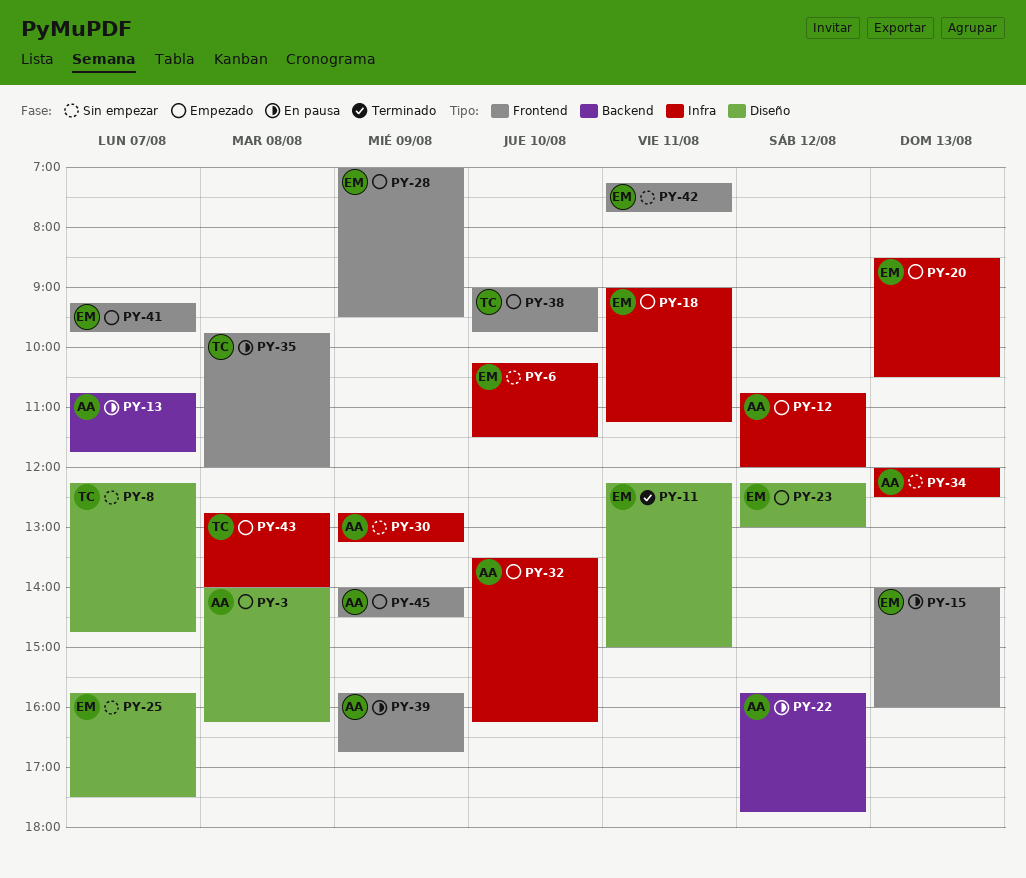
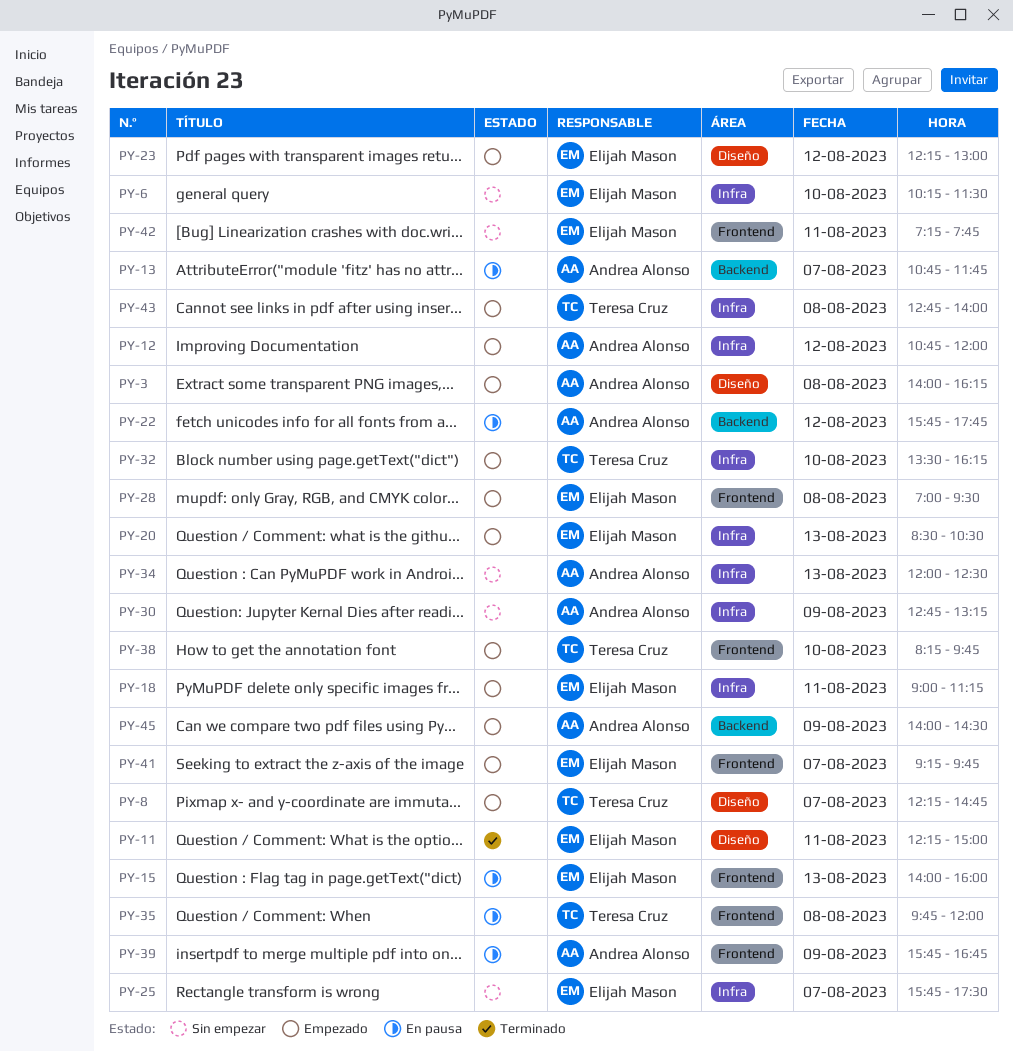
PY-8, status: Sin empezar -> Empezado
PY-25, label: Diseño -> Infra
PY-28, day: Aug 9 -> Aug 8
PY-32, owner: Andrea Alonso -> Teresa Cruz
PY-38, begins: 09:00 -> 08:15
PY-45, label: Frontend -> Backend

